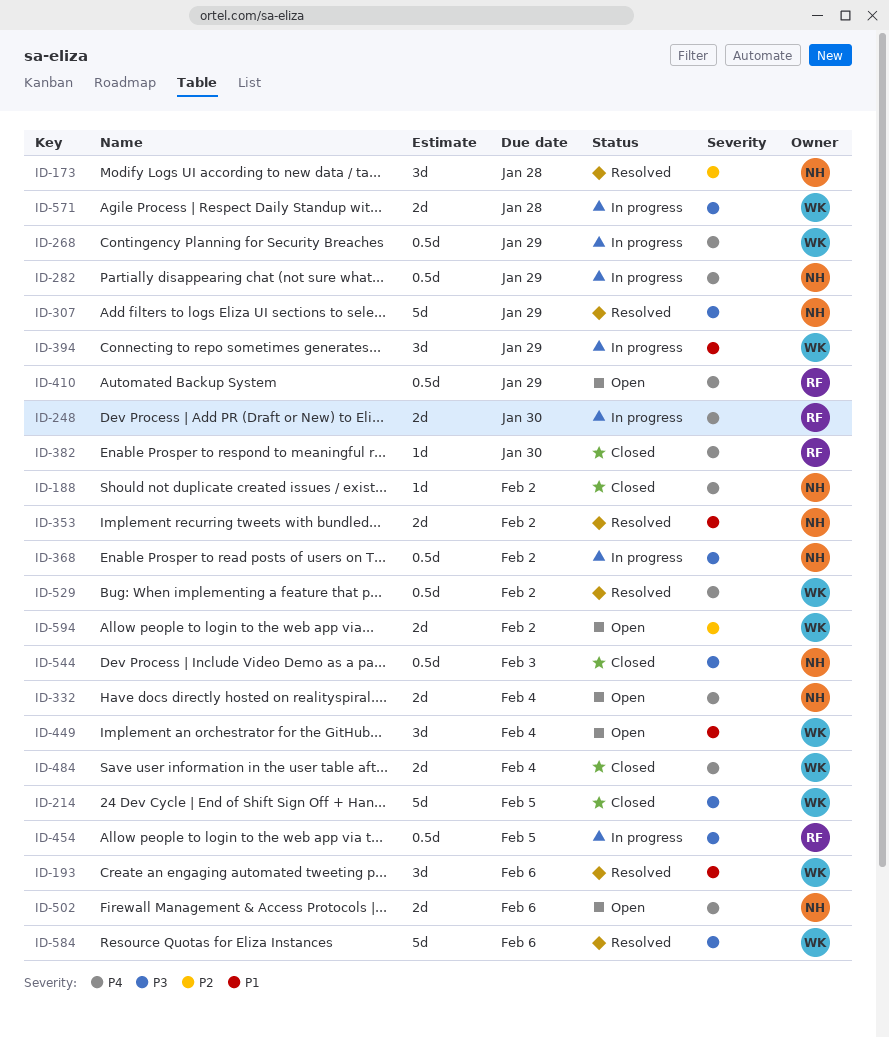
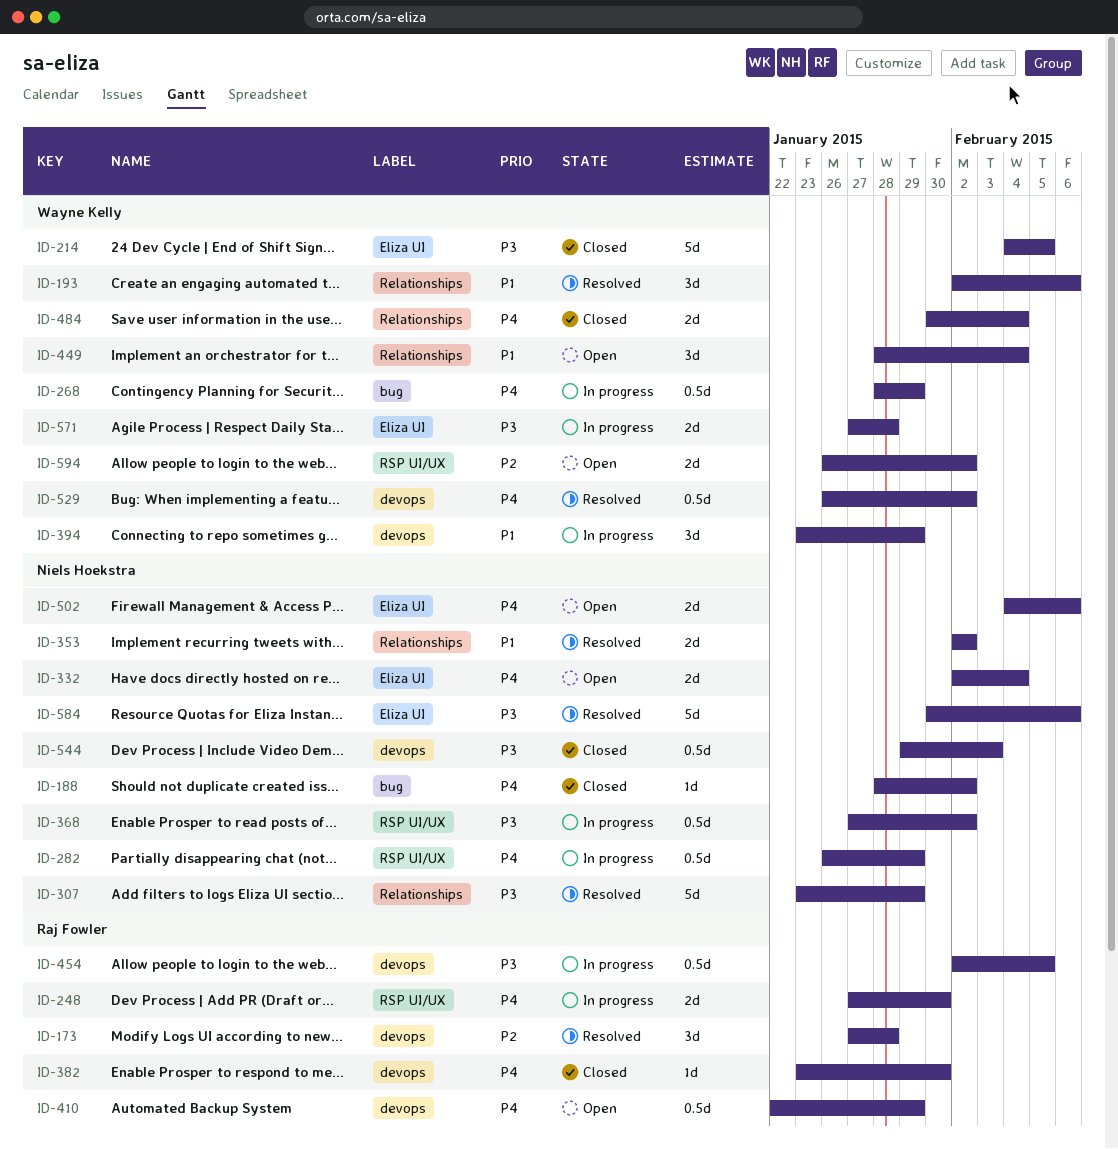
ID-173, owner: Niels Hoekstra -> Raj Fowler
ID-584, owner: Wayne Kelly -> Niels Hoekstra

